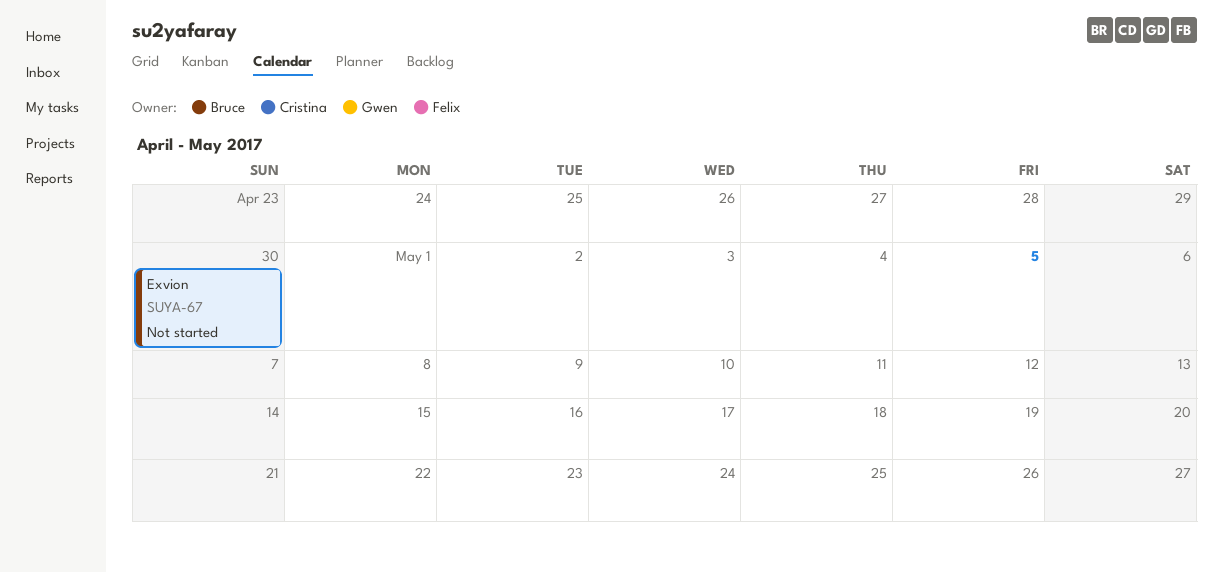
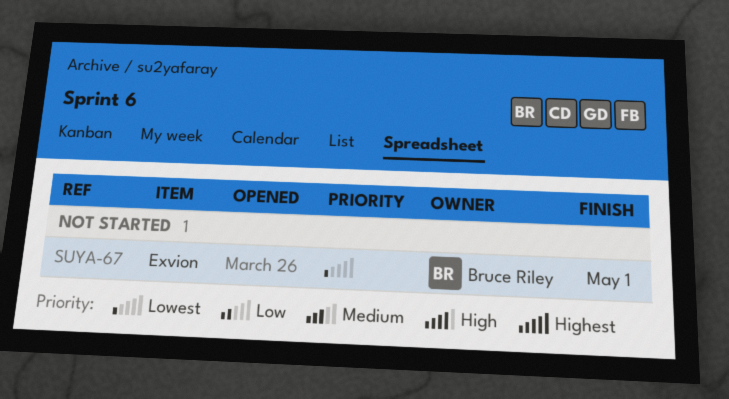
SUYA-67, due: Apr 30 -> May 1

